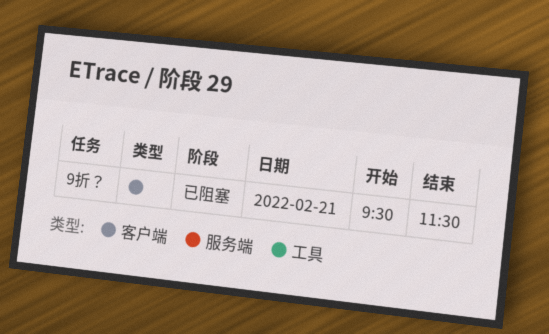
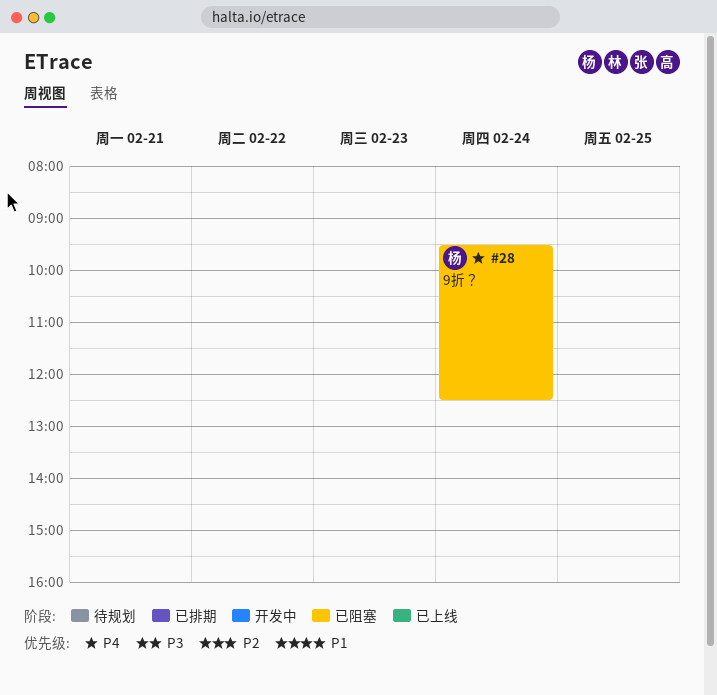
9折？, day: Feb 21 -> Feb 24
9折？, ends: 11:30 -> 12:30

